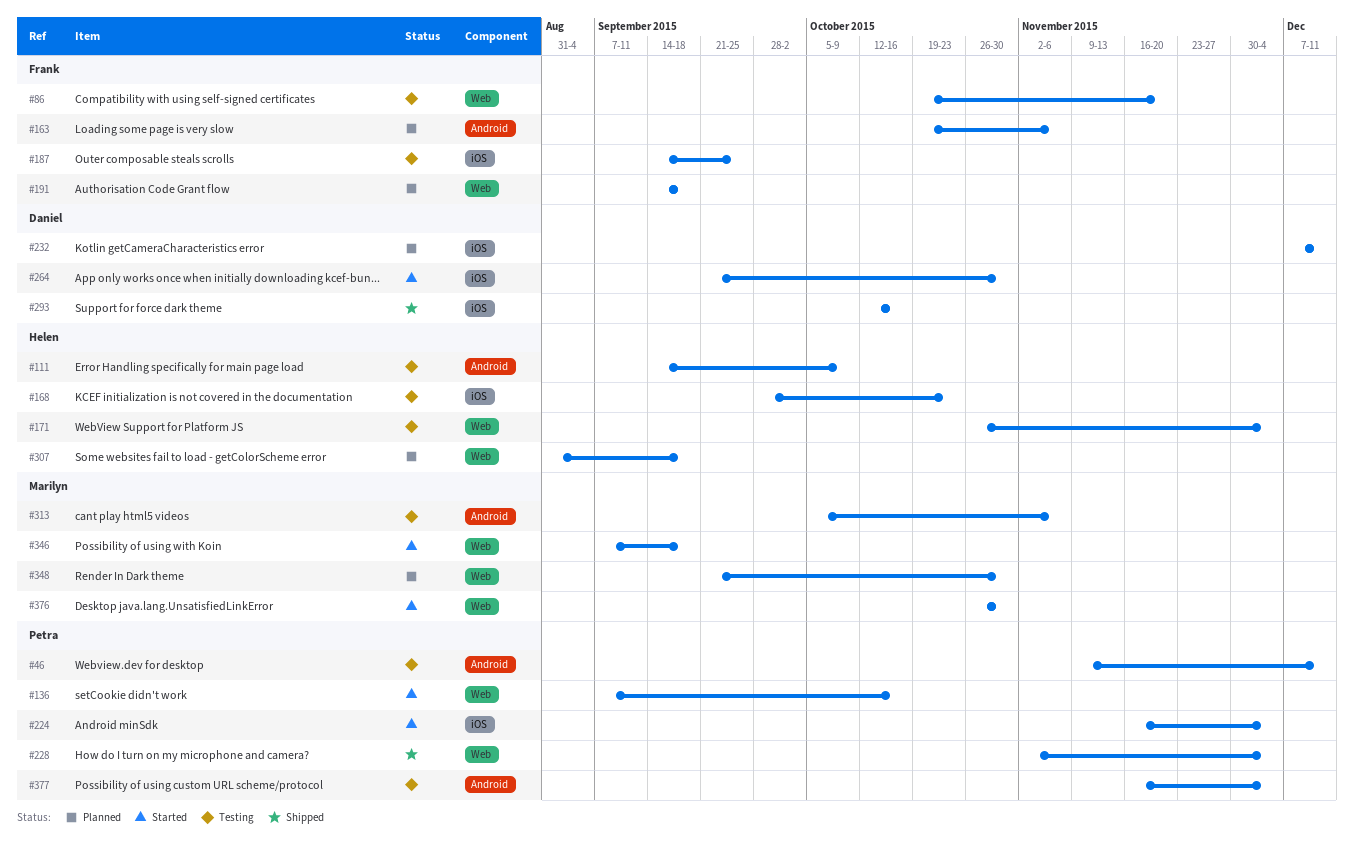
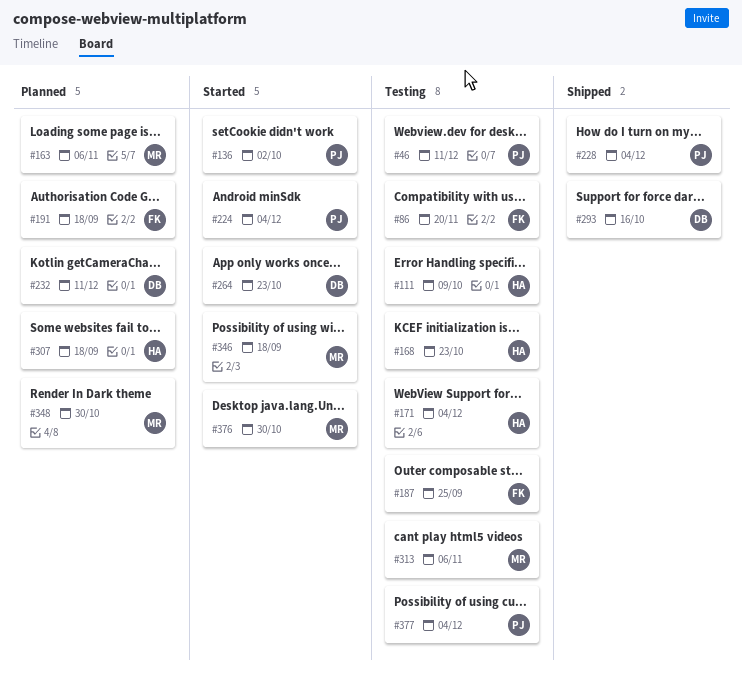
#136, due: Oct 16 -> Oct 2
#163, owner: Frank -> Marilyn
#264, due: Oct 30 -> Oct 23

